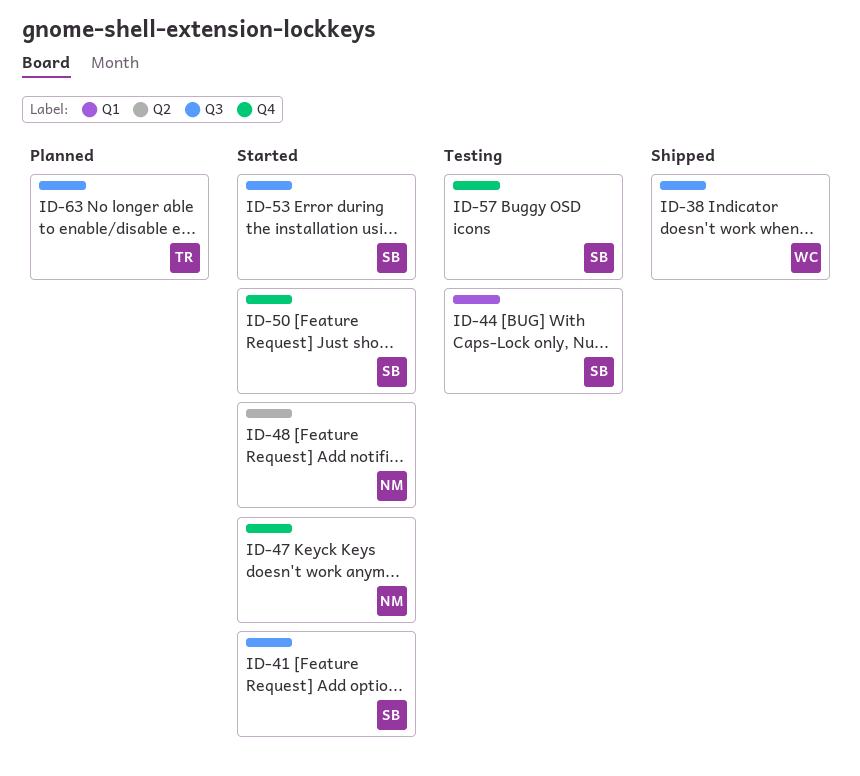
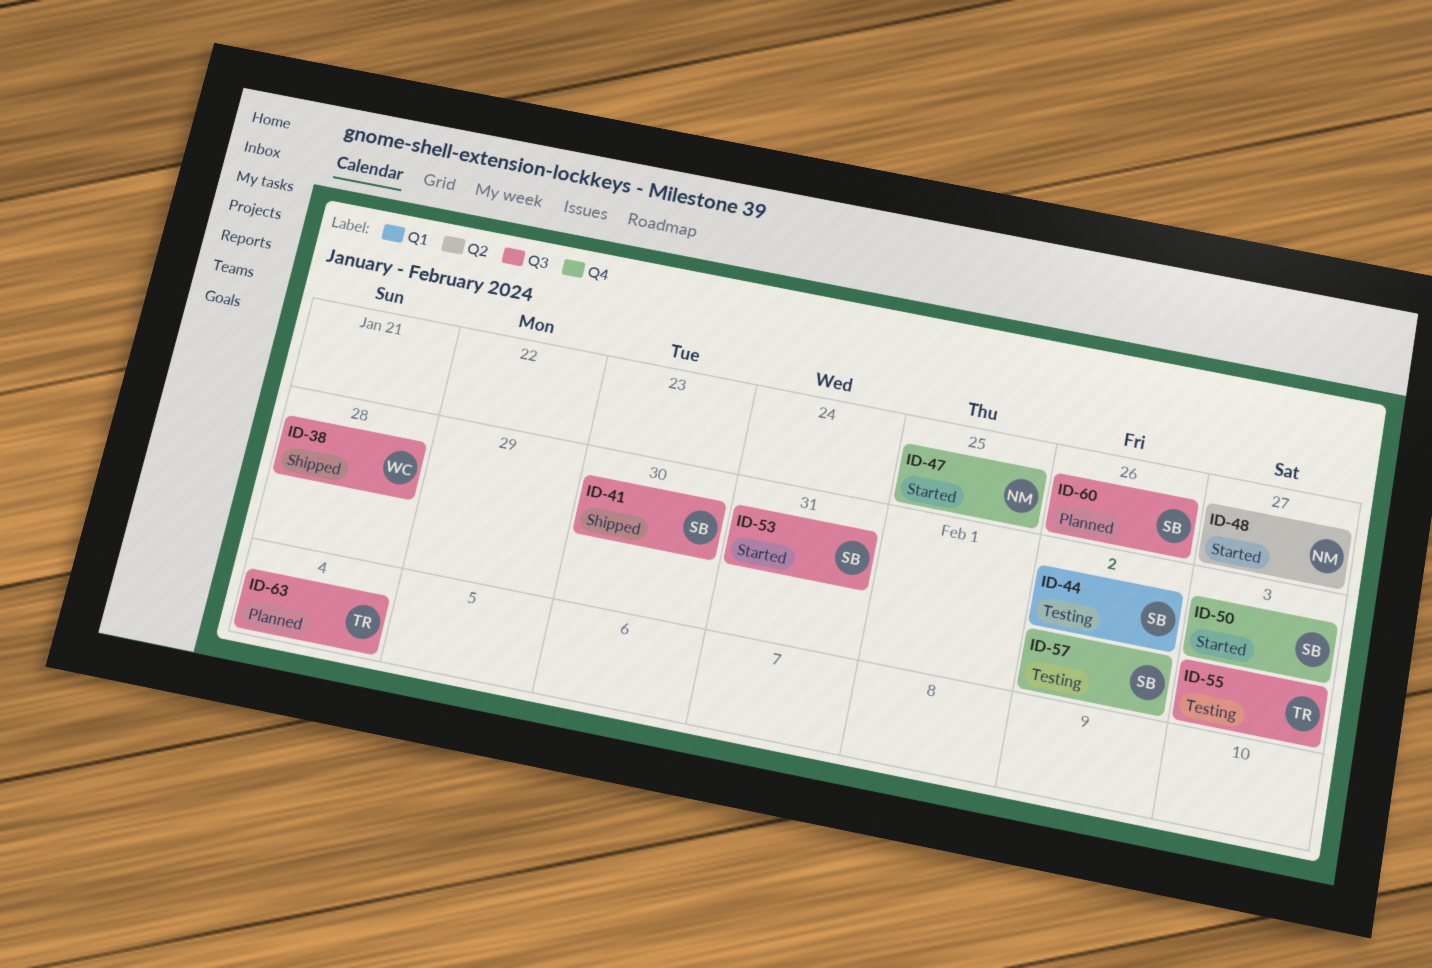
ID-41, status: Started -> Shipped
ID-55: none -> present
ID-60: none -> present

